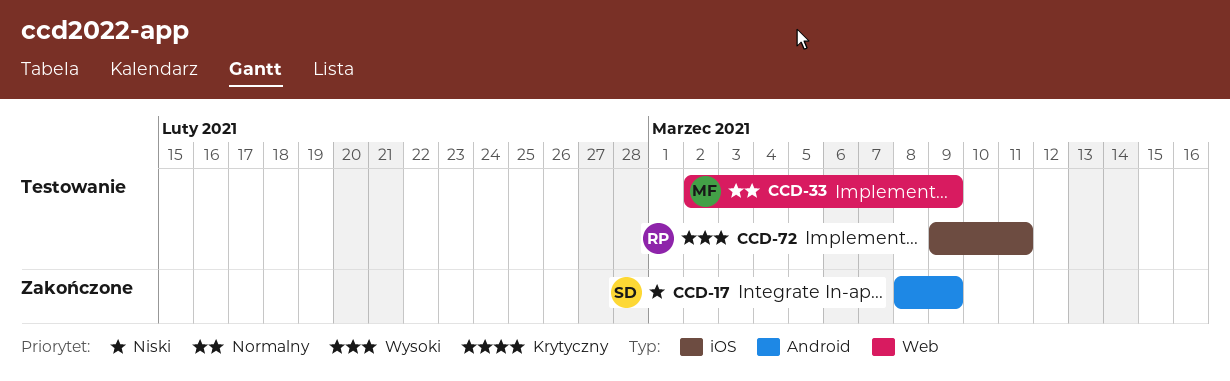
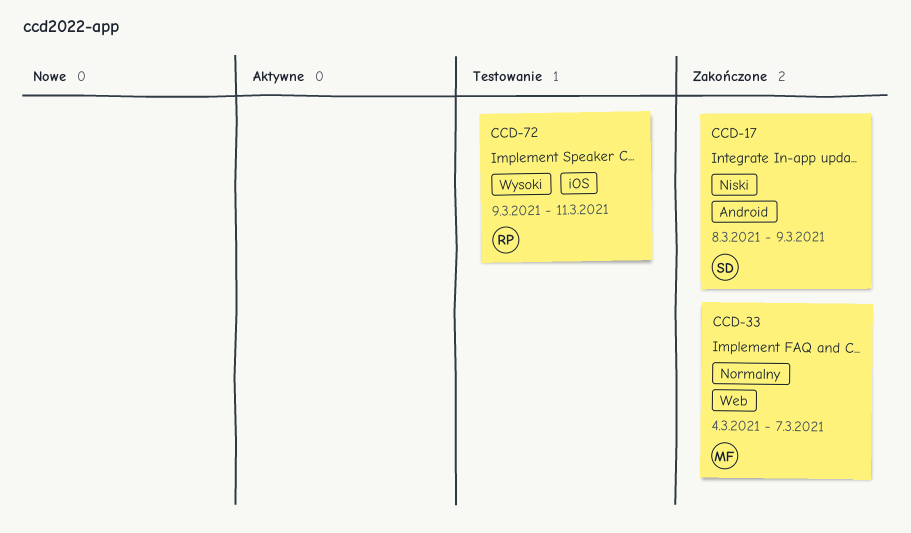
CCD-33, status: Testowanie -> Zakończone
CCD-33, start: Mar 2 -> Mar 4
CCD-33, due: Mar 9 -> Mar 7

